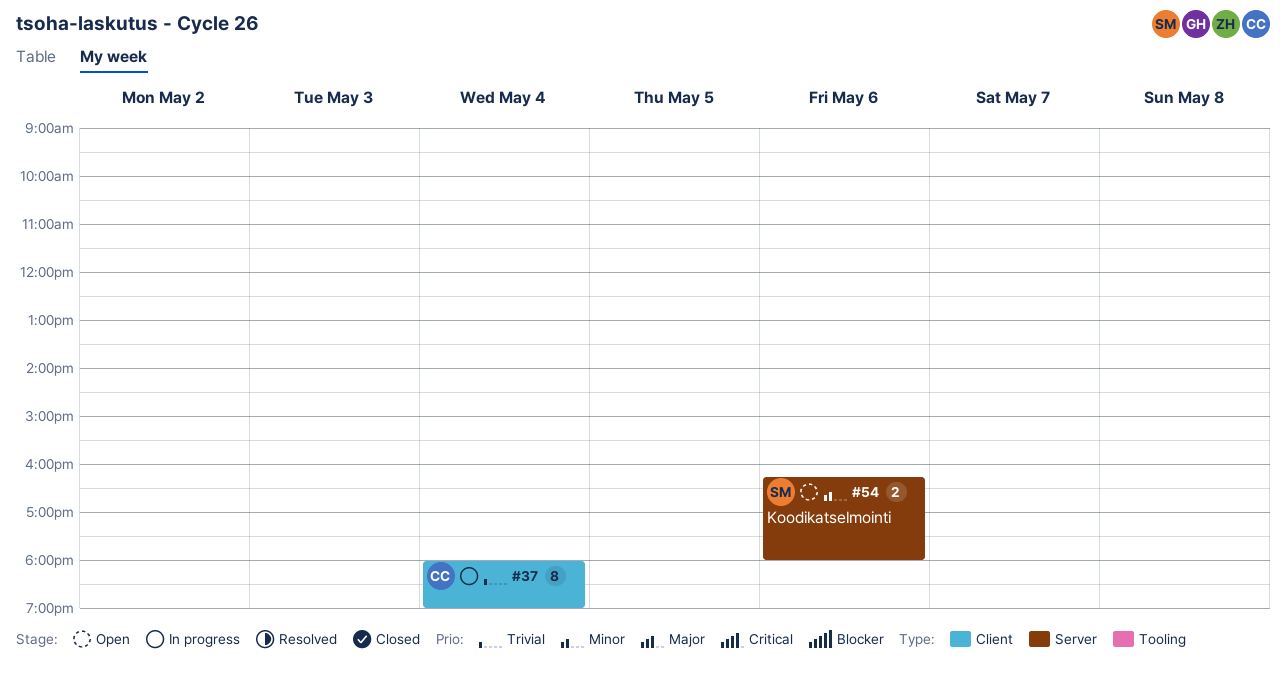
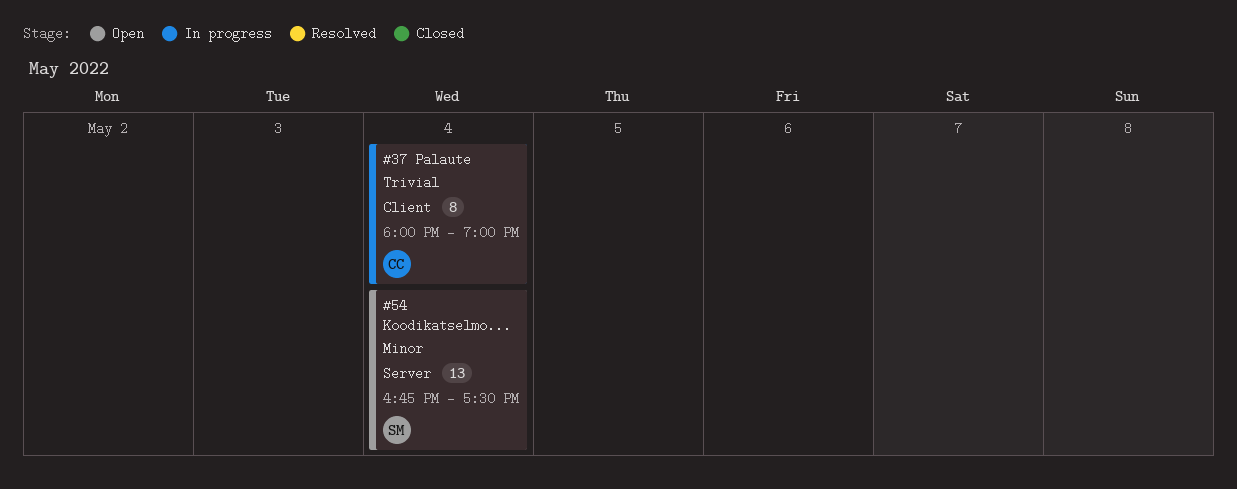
#54, estimate: 2 -> 13
#54, day: May 6 -> May 4
#54, begins: 16:15 -> 16:45
#54, ends: 18:00 -> 17:30

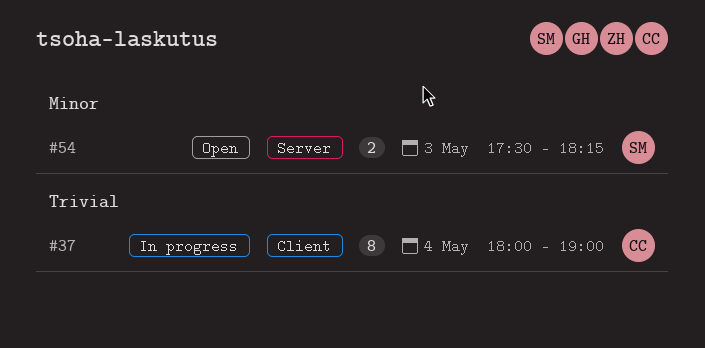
#54, estimate: 13 -> 2
#54, day: May 4 -> May 3
#54, begins: 16:45 -> 17:30
#54, ends: 17:30 -> 18:15

